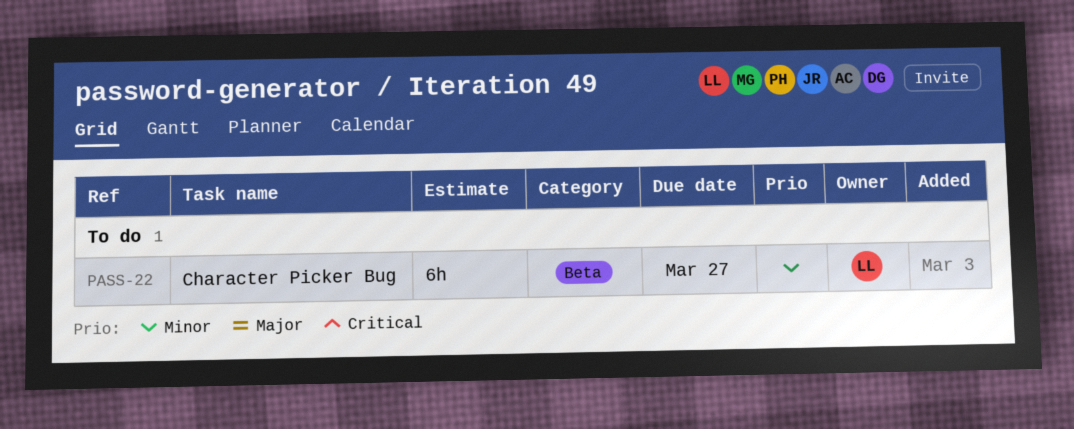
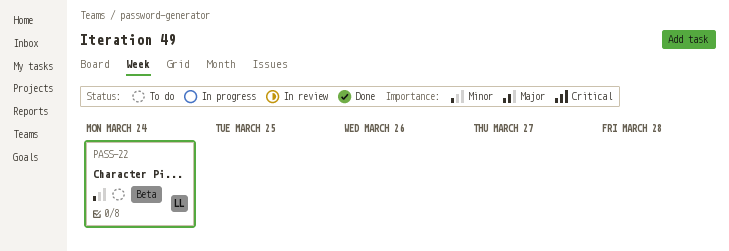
PASS-22, due: Mar 27 -> Mar 24

